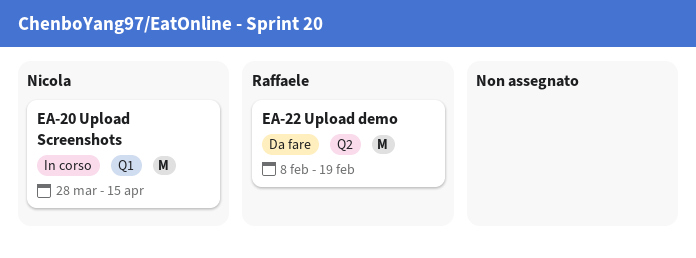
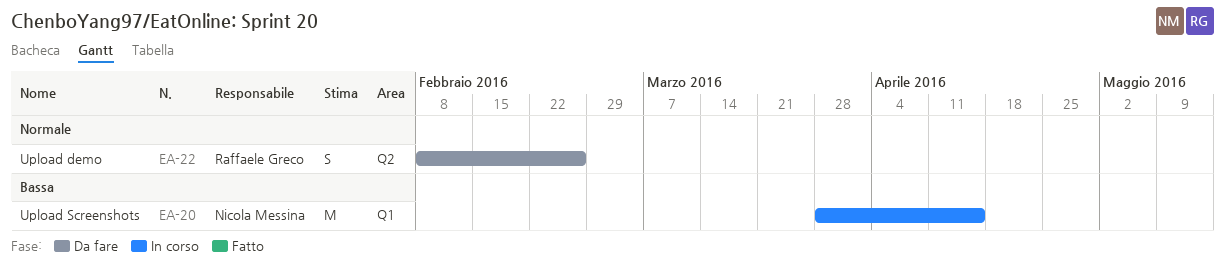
EA-22, estimate: M -> S
EA-22, due: Feb 19 -> Feb 26

